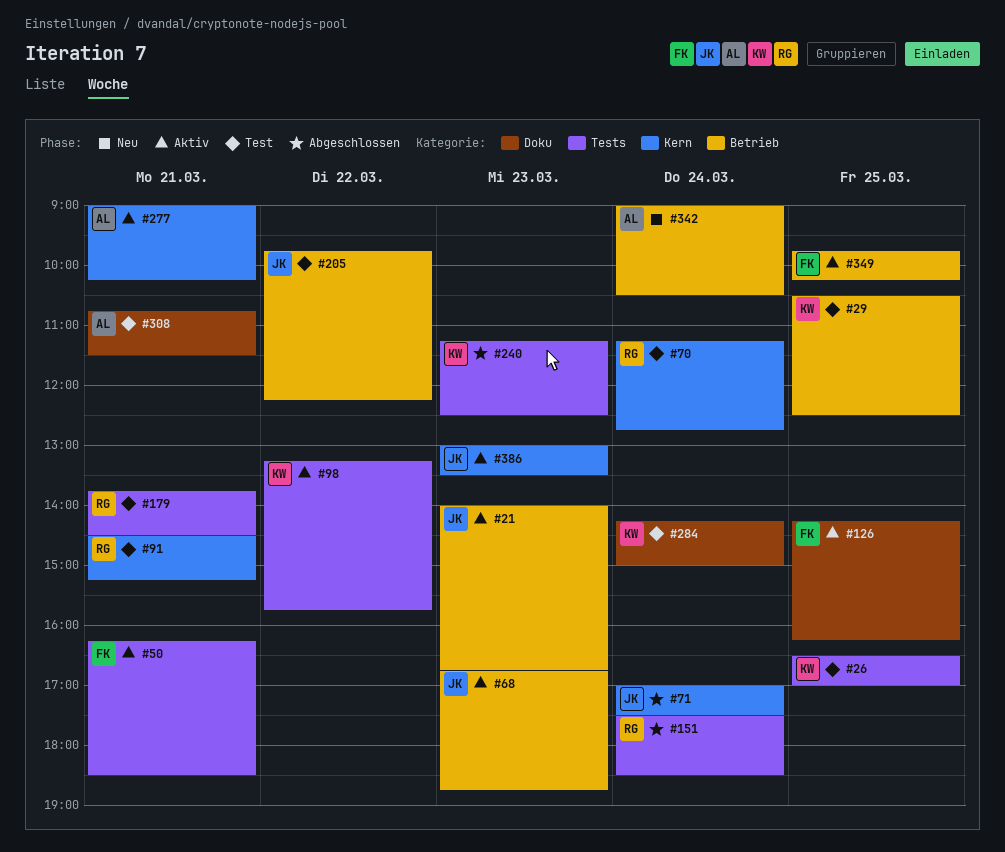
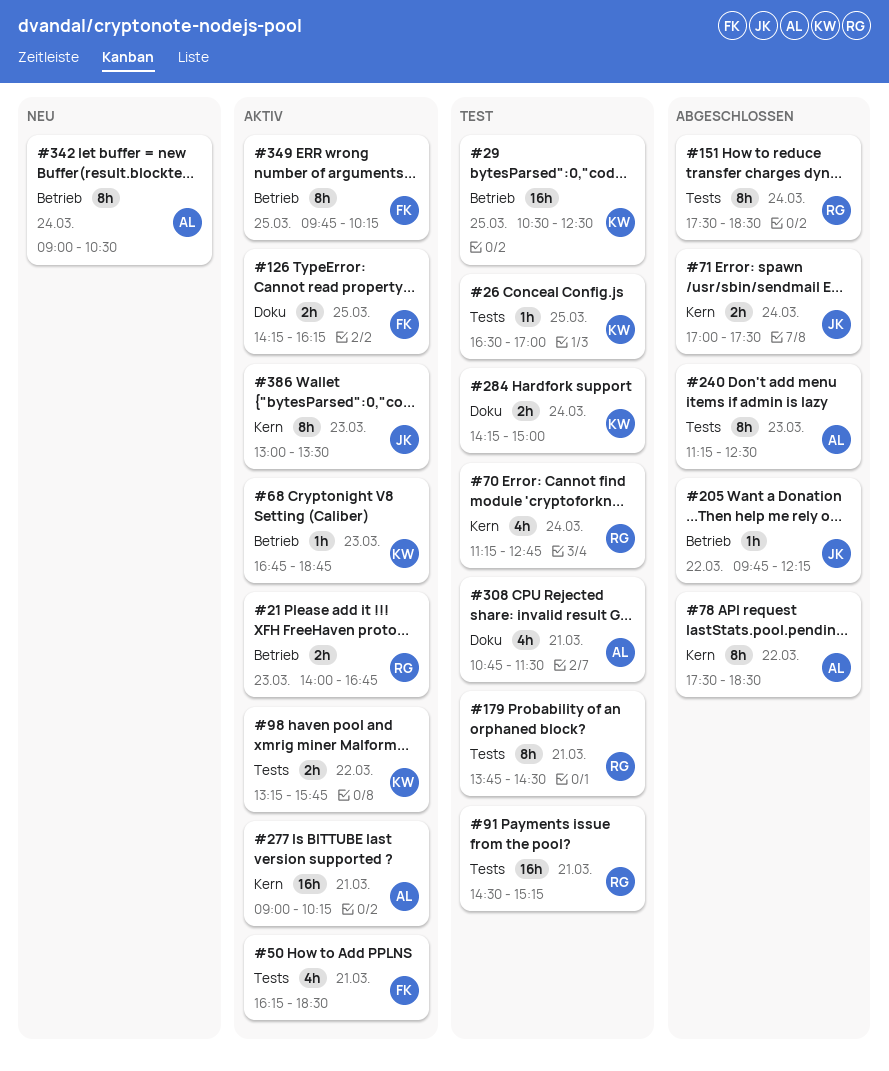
#21, owner: JK -> RG
#68, owner: JK -> KW
#78: none -> present
#91, label: Kern -> Tests
#205, status: Test -> Abgeschlossen
#240, owner: KW -> AL

